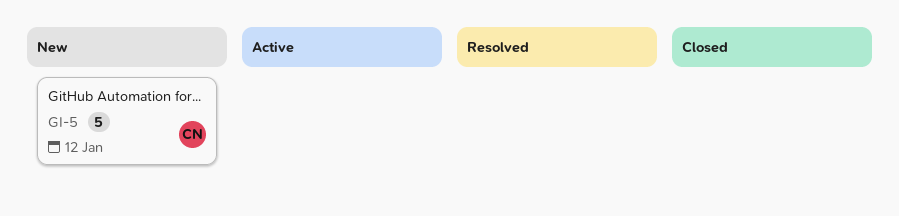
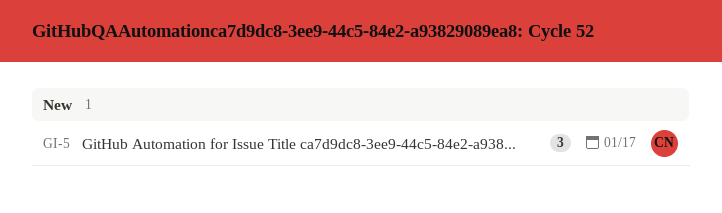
GI-5, estimate: 5 -> 3
GI-5, due: Jan 12 -> Jan 17

